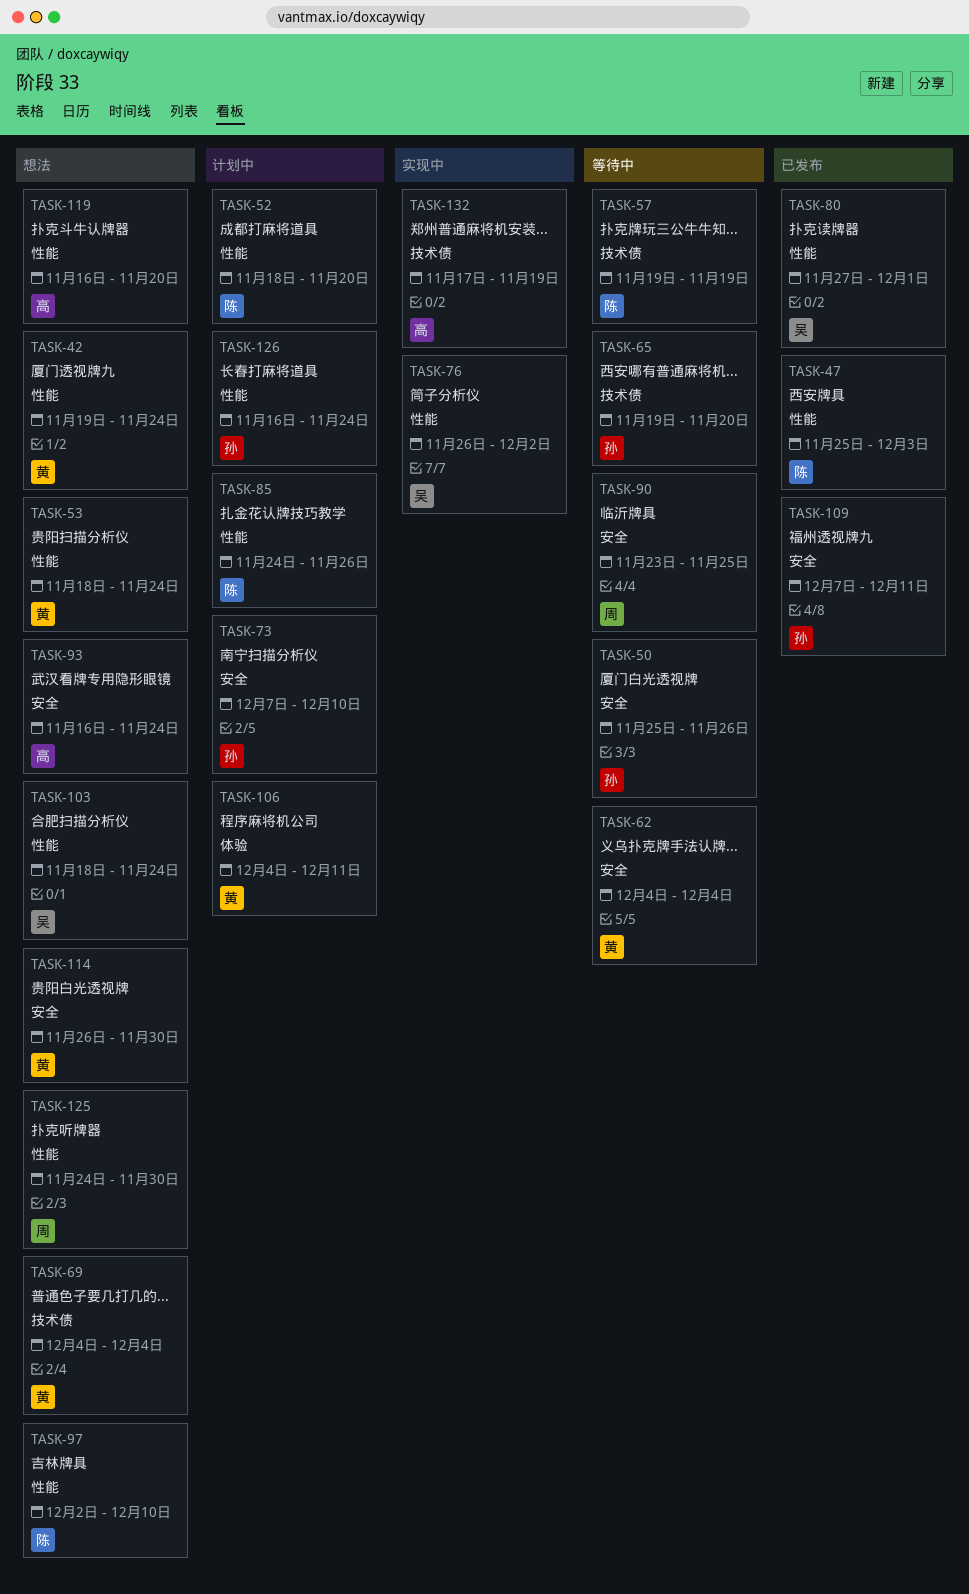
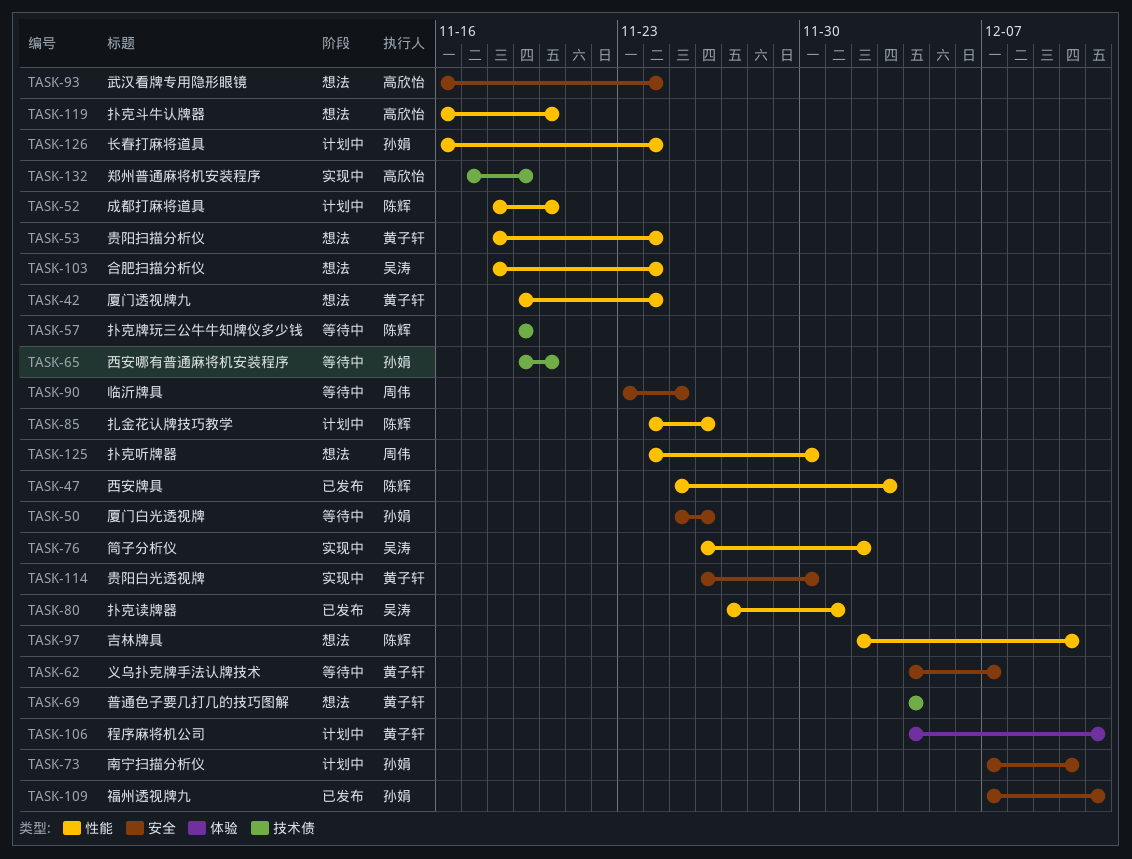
TASK-62, due: Dec 4 -> Dec 7
TASK-114, status: 想法 -> 实现中

